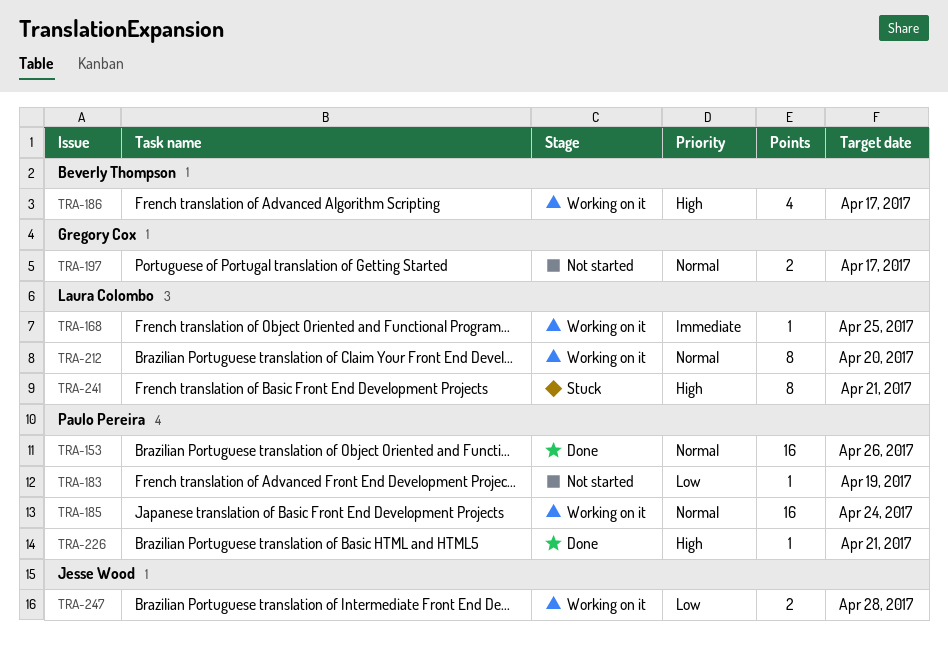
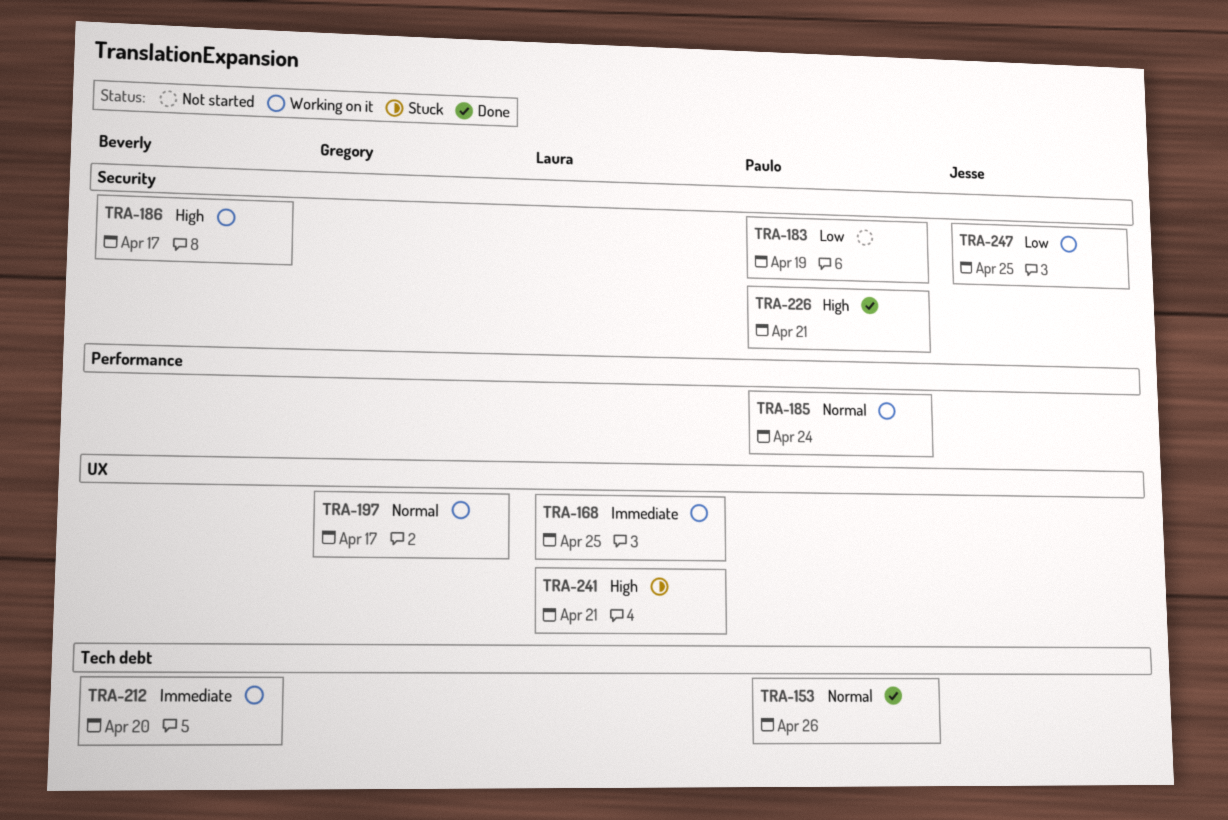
TRA-197, status: Not started -> Working on it
TRA-212, owner: Laura Colombo -> Beverly Thompson
TRA-212, priority: Normal -> Immediate
TRA-247, due: Apr 28 -> Apr 25

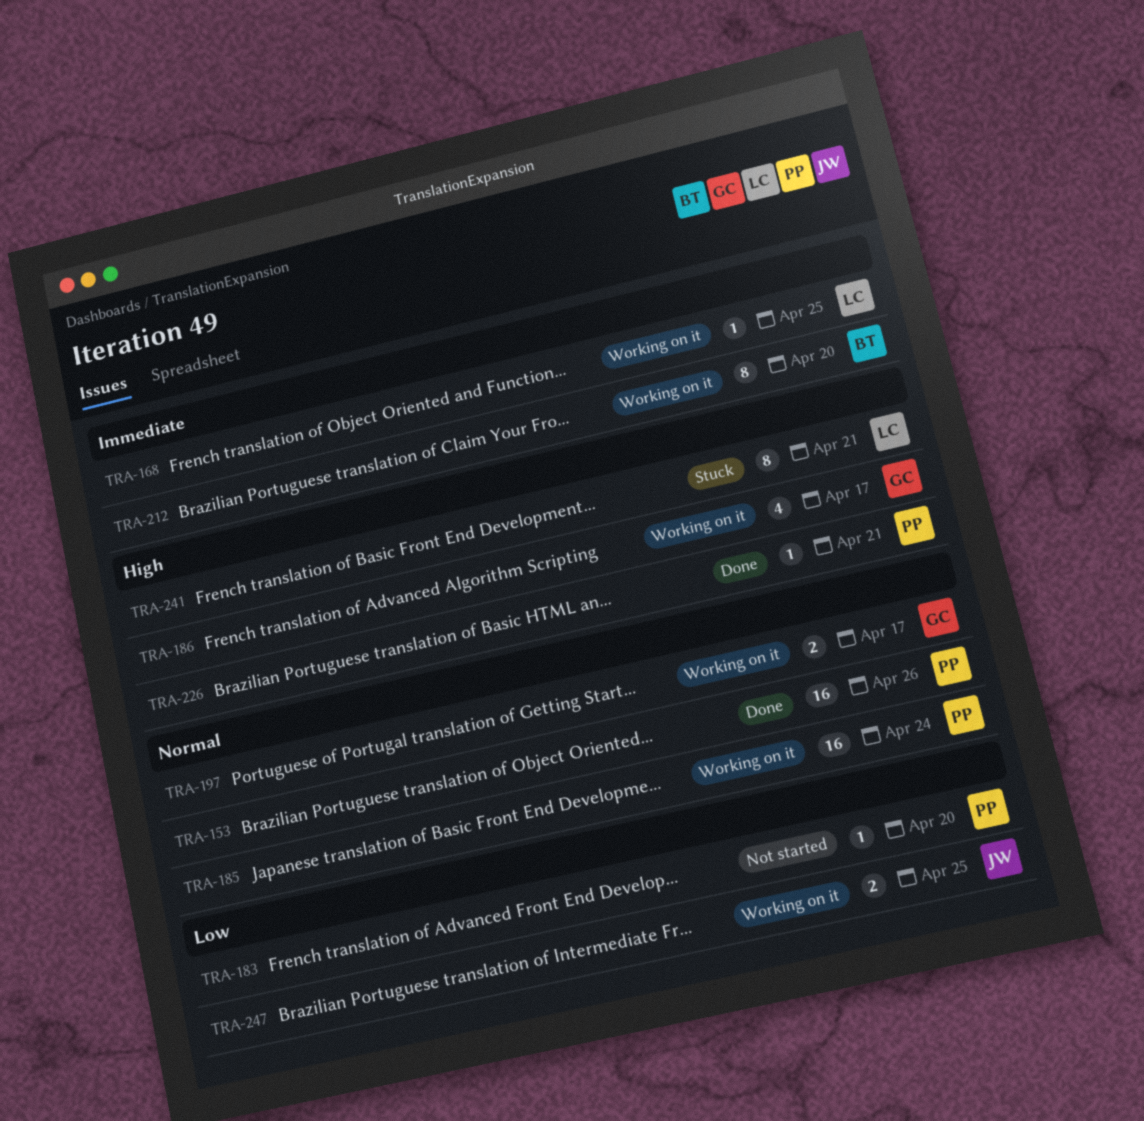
TRA-183, due: Apr 19 -> Apr 20
TRA-186, owner: Beverly -> Gregory

